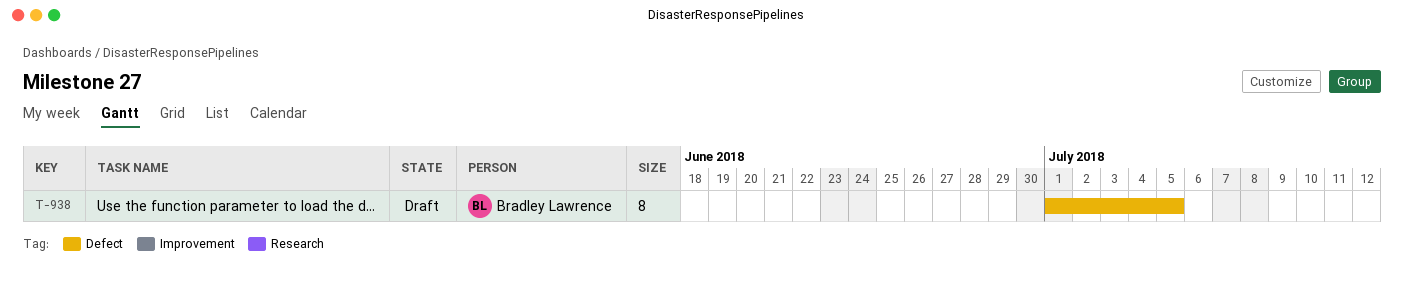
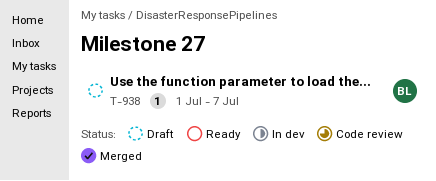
T-938, estimate: 8 -> 1
T-938, due: Jul 5 -> Jul 7

